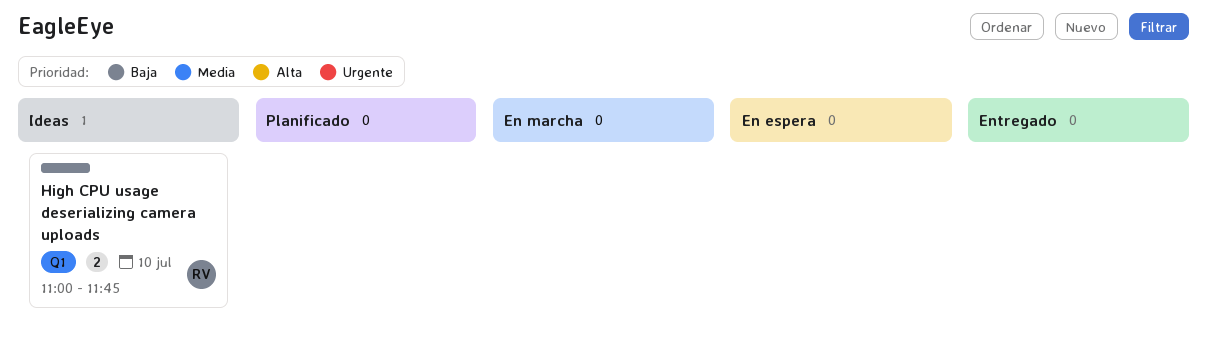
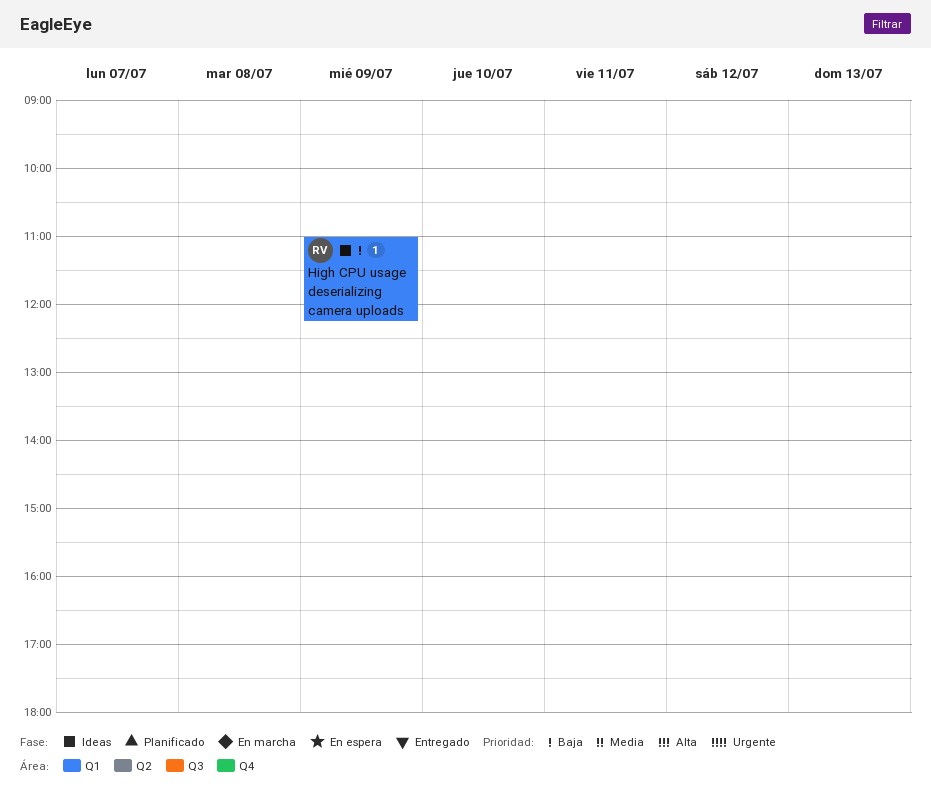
High CPU usage deserializing camera uploads, estimate: 2 -> 1
High CPU usage deserializing camera uploads, day: Jul 10 -> Jul 9
High CPU usage deserializing camera uploads, ends: 11:45 -> 12:15

